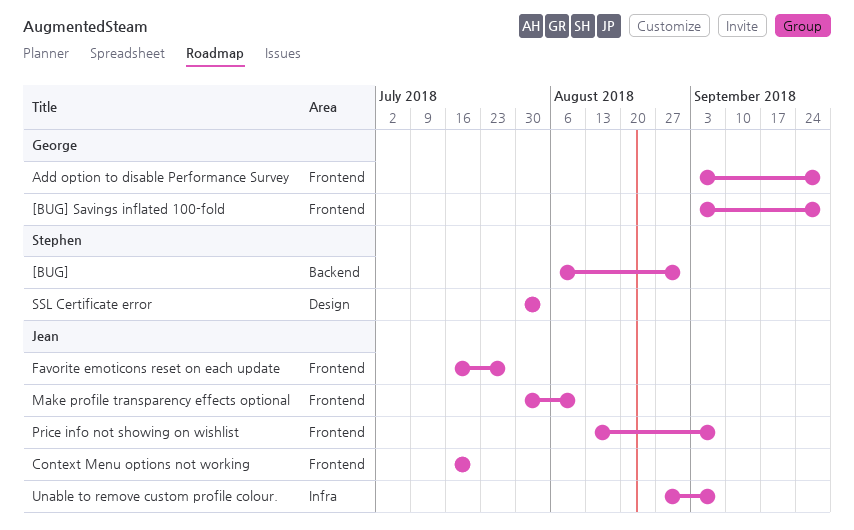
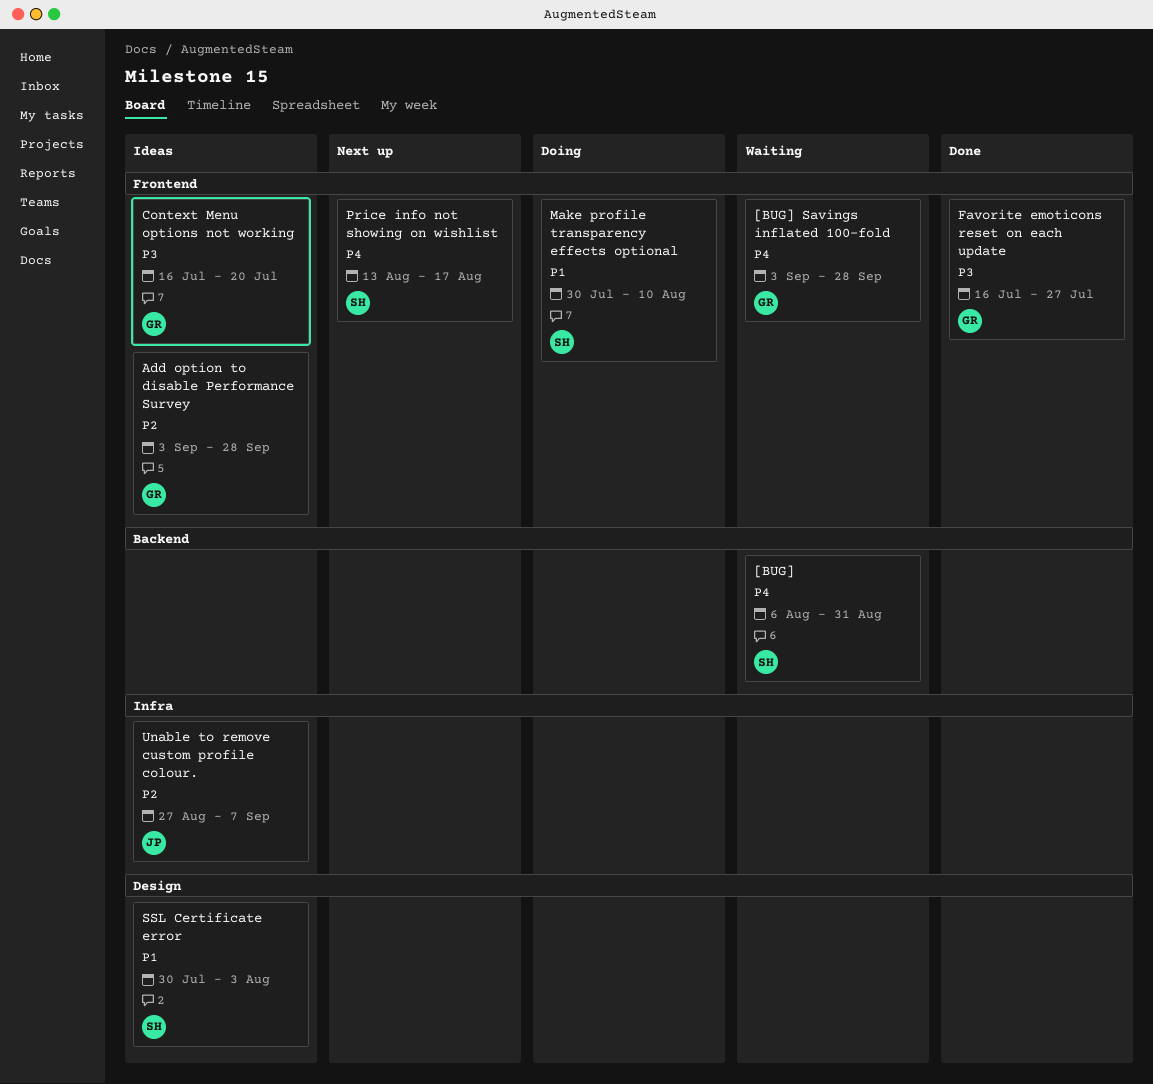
Context Menu options not working, owner: Jean -> George
Favorite emoticons reset on each update, owner: Jean -> George
Make profile transparency effects optional, owner: Jean -> Stephen
Price info not showing on wishlist, owner: Jean -> Stephen
Price info not showing on wishlist, due: Sep 7 -> Aug 17

